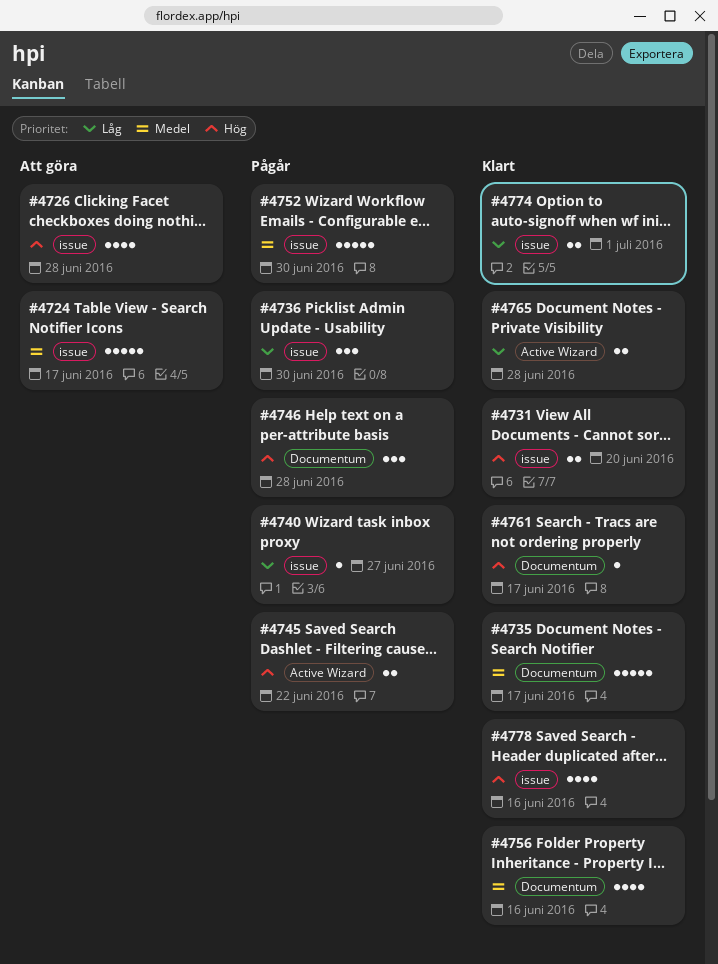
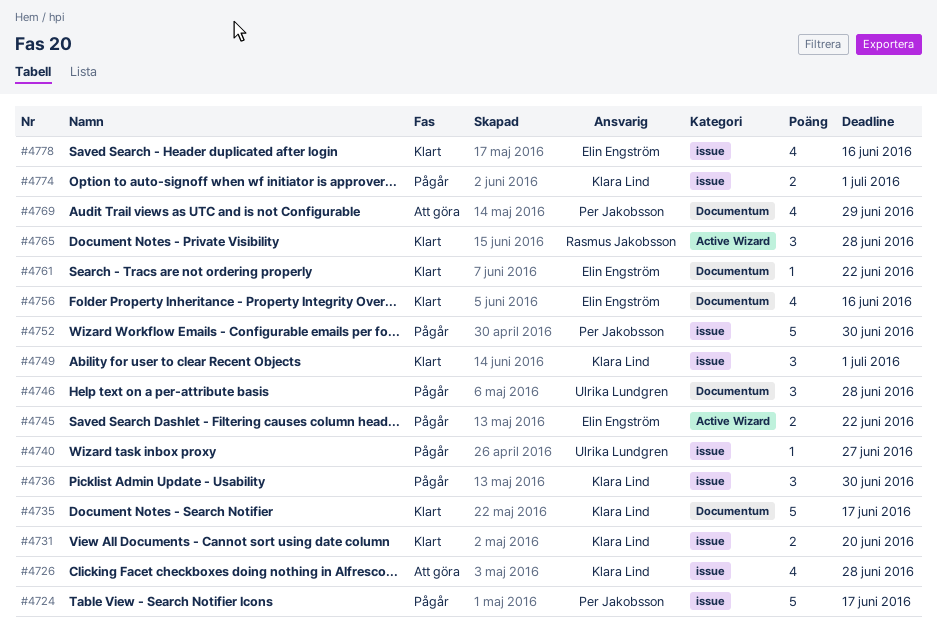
#4724, status: Att göra -> Pågår
#4749: none -> present
#4761, due: Jun 17 -> Jun 22
#4765, estimate: 2 -> 3
#4769: none -> present
#4774, status: Klart -> Pågår

